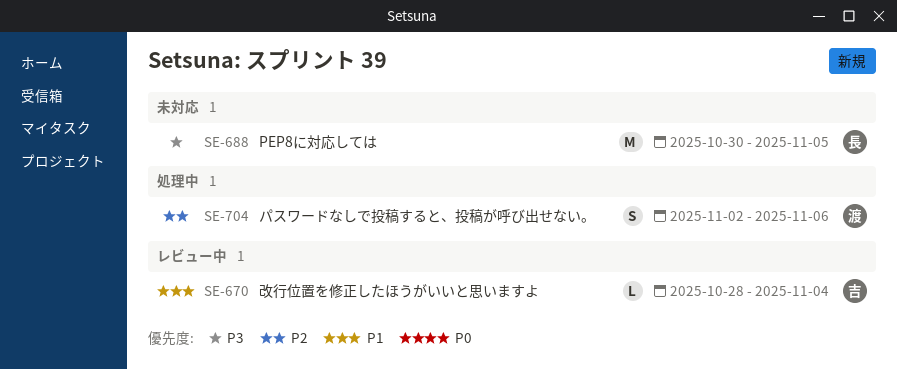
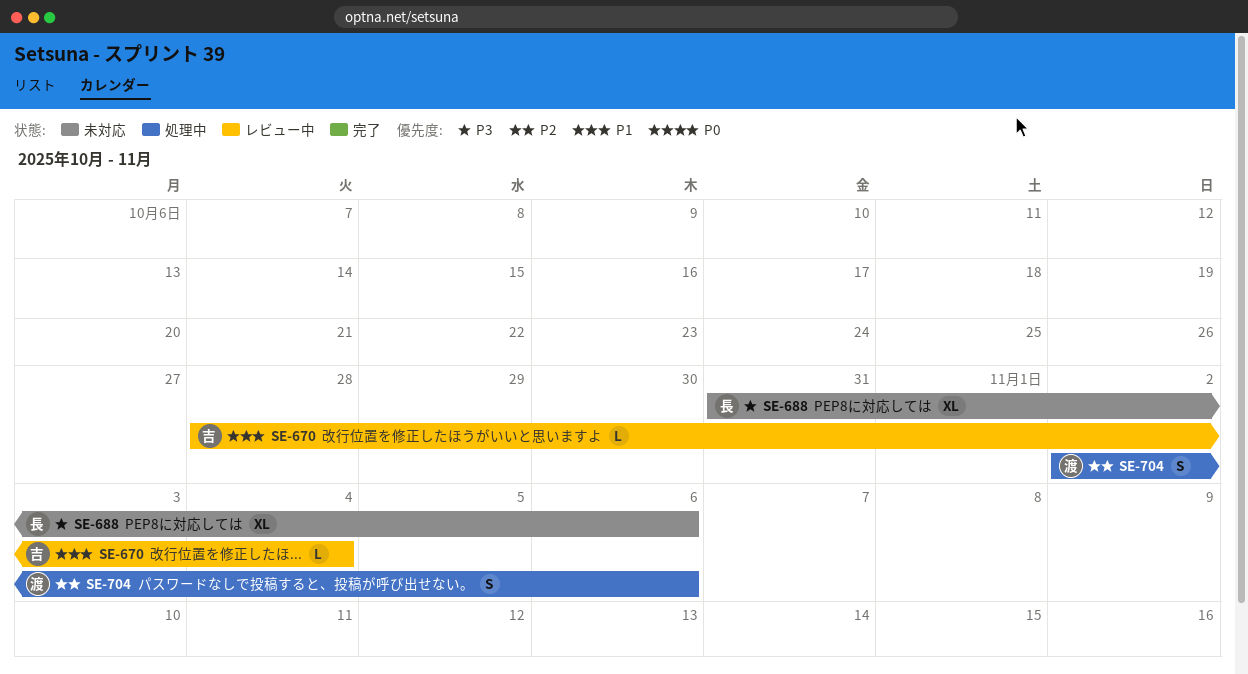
SE-688, estimate: M -> XL
SE-688, start: Oct 30 -> Oct 31
SE-688, due: Nov 5 -> Nov 6

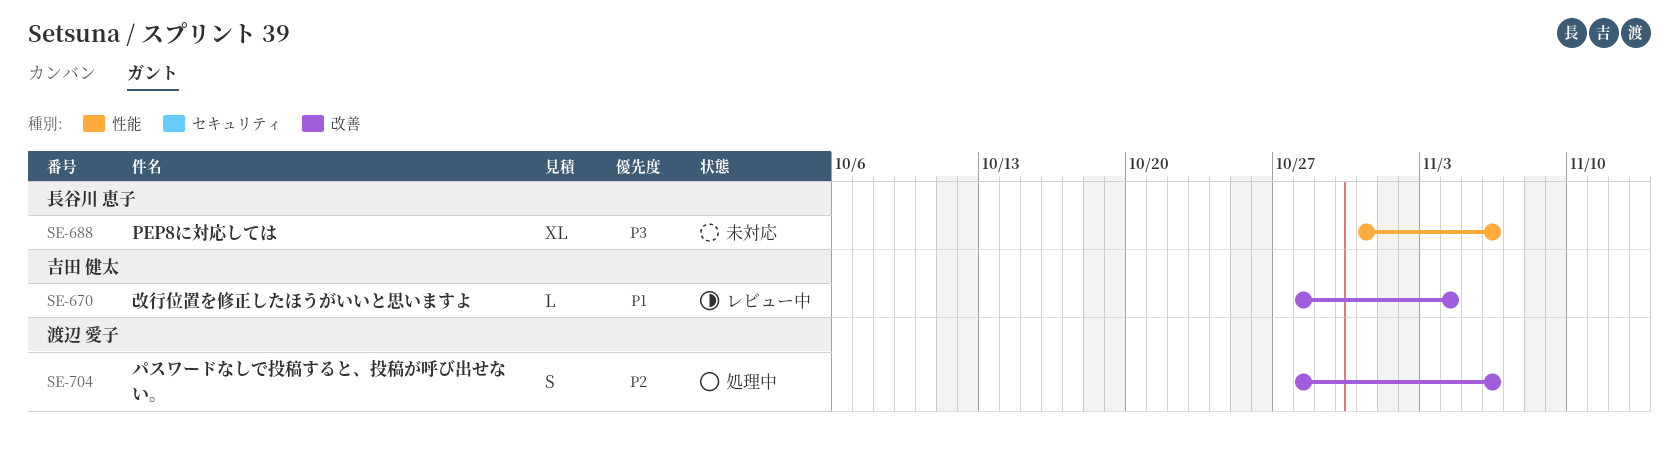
SE-704, start: Nov 2 -> Oct 28

